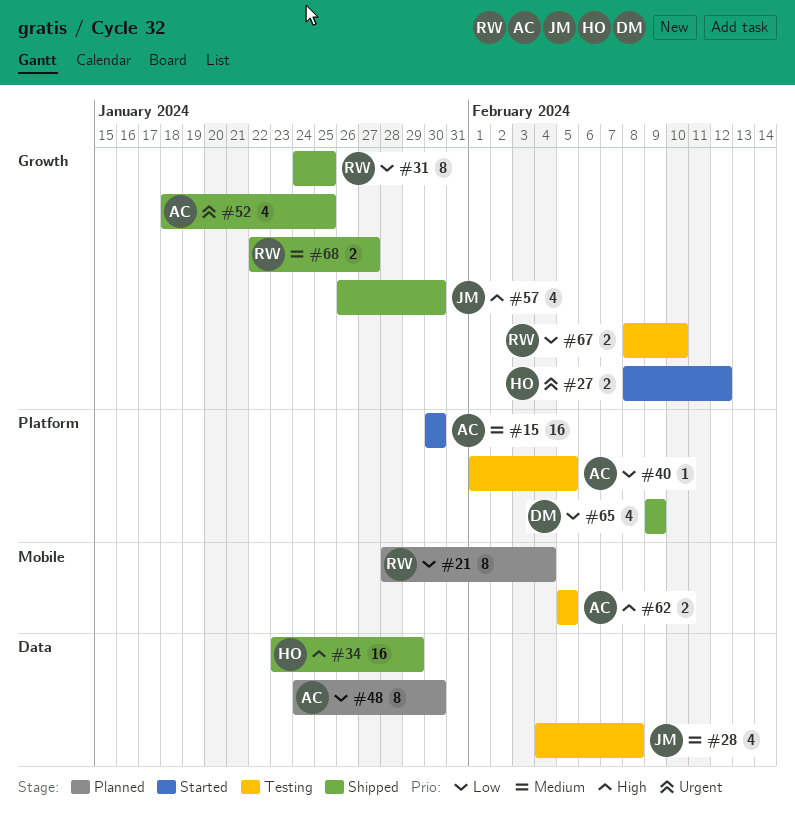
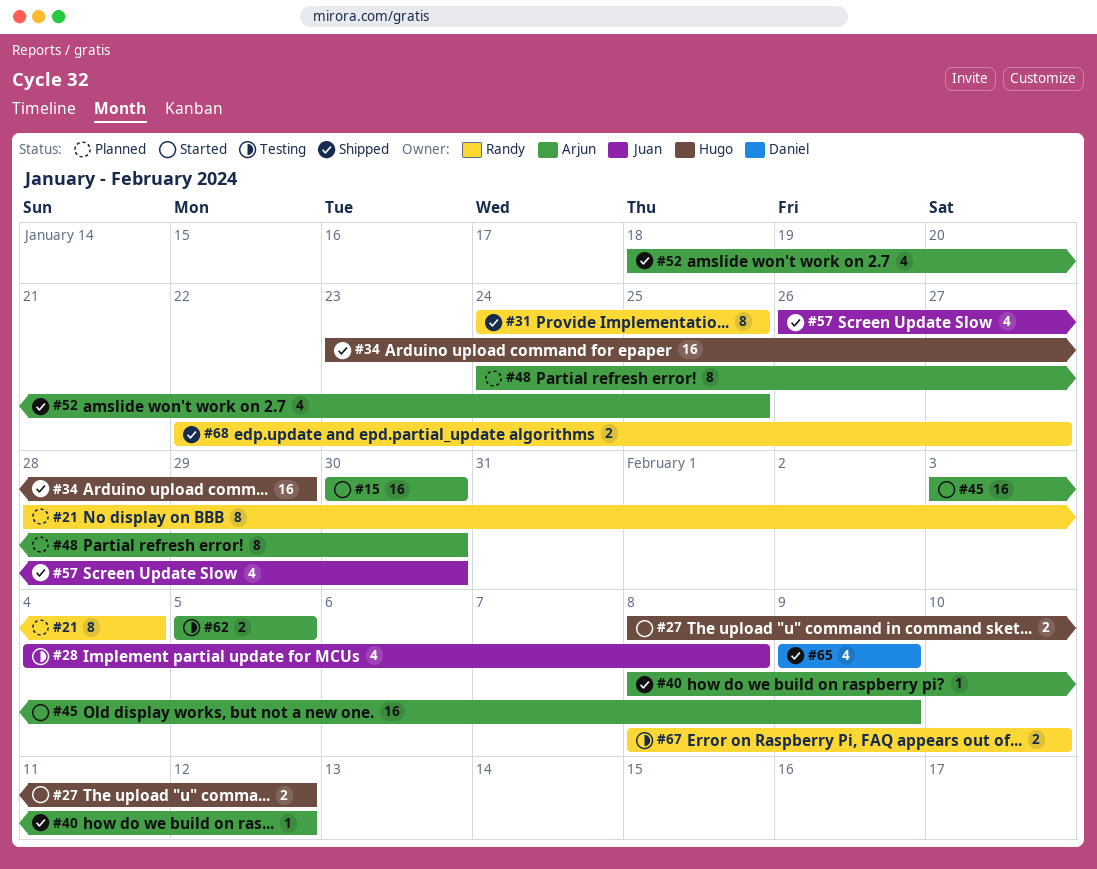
#40, status: Testing -> Shipped
#40, start: Feb 1 -> Feb 8
#40, due: Feb 5 -> Feb 12
#45: none -> present

